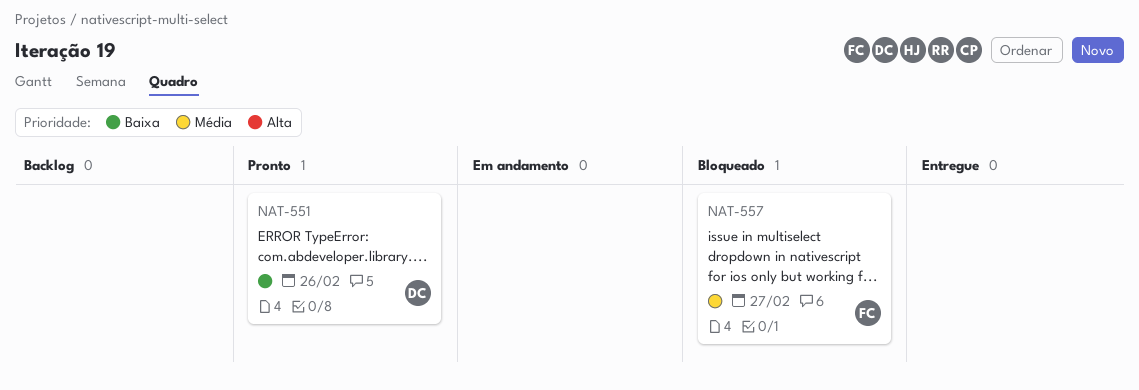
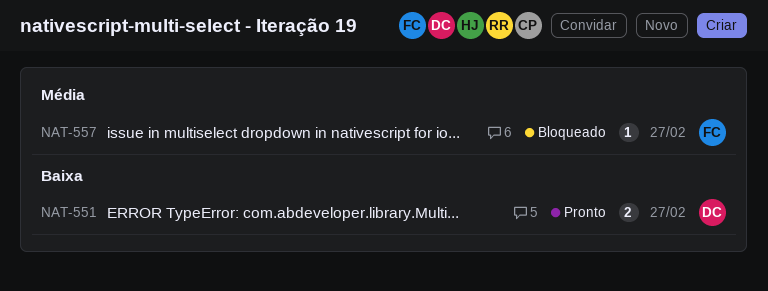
NAT-551, due: Feb 26 -> Feb 27

